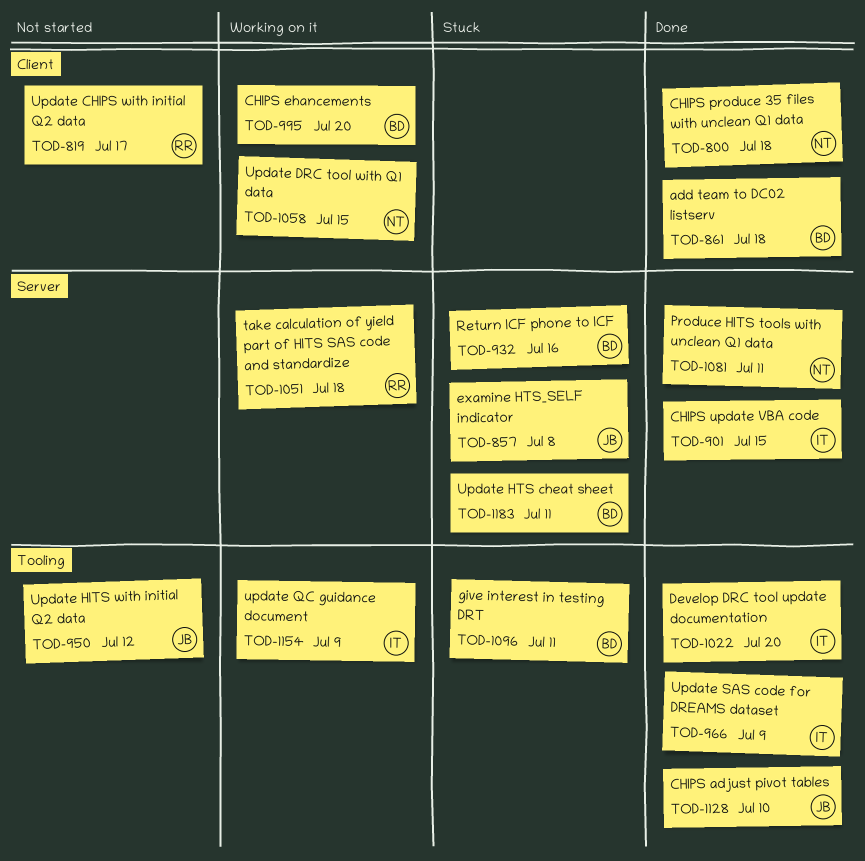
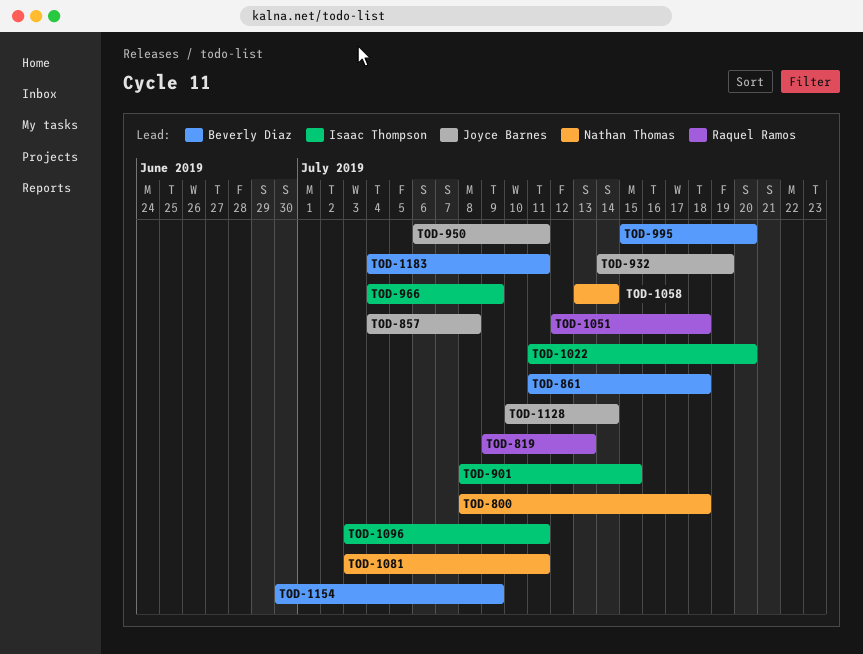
TOD-819, due: Jul 17 -> Jul 13
TOD-932, owner: Beverly Diaz -> Joyce Barnes
TOD-932, due: Jul 16 -> Jul 19
TOD-950, due: Jul 12 -> Jul 11
TOD-1058, due: Jul 15 -> Jul 14
TOD-1096, owner: Beverly Diaz -> Isaac Thompson
TOD-1128, due: Jul 10 -> Jul 14
TOD-1154, owner: Isaac Thompson -> Beverly Diaz

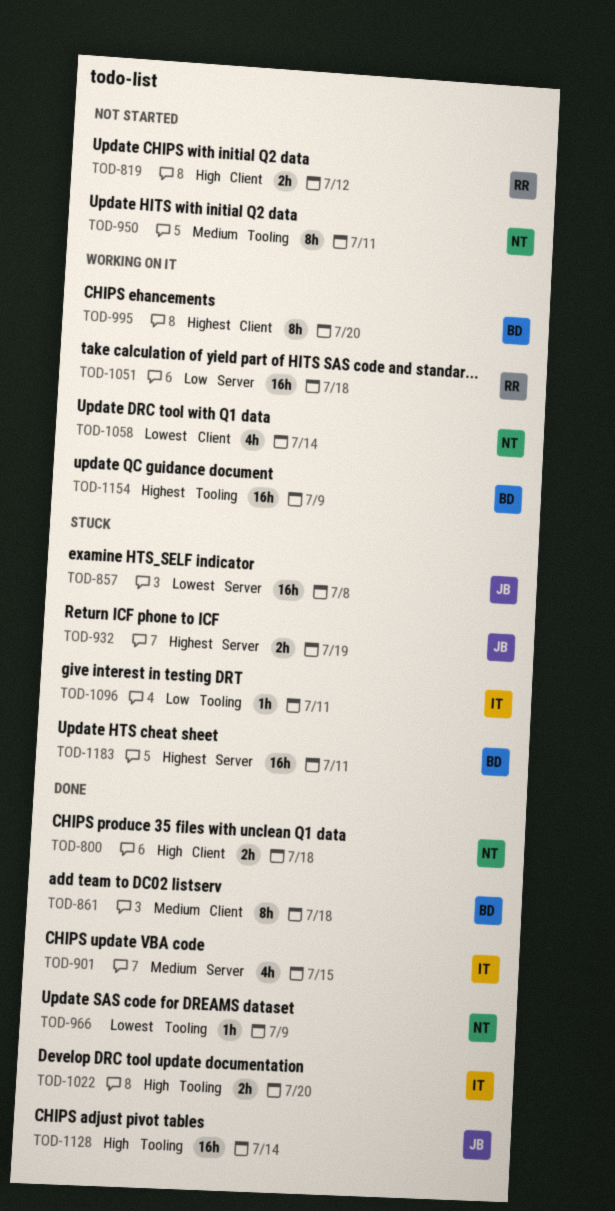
TOD-819, due: Jul 13 -> Jul 12
TOD-950, owner: Joyce Barnes -> Nathan Thomas
TOD-966, owner: Isaac Thompson -> Nathan Thomas
TOD-1081: present -> none

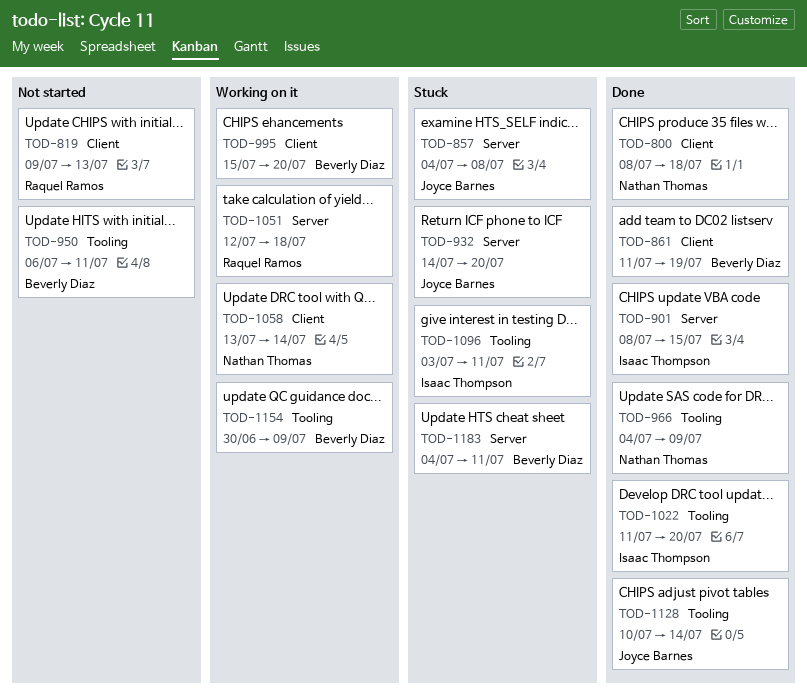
TOD-819, due: Jul 12 -> Jul 13
TOD-861, due: Jul 18 -> Jul 19
TOD-932, due: Jul 19 -> Jul 20
TOD-950, owner: Nathan Thomas -> Beverly Diaz

